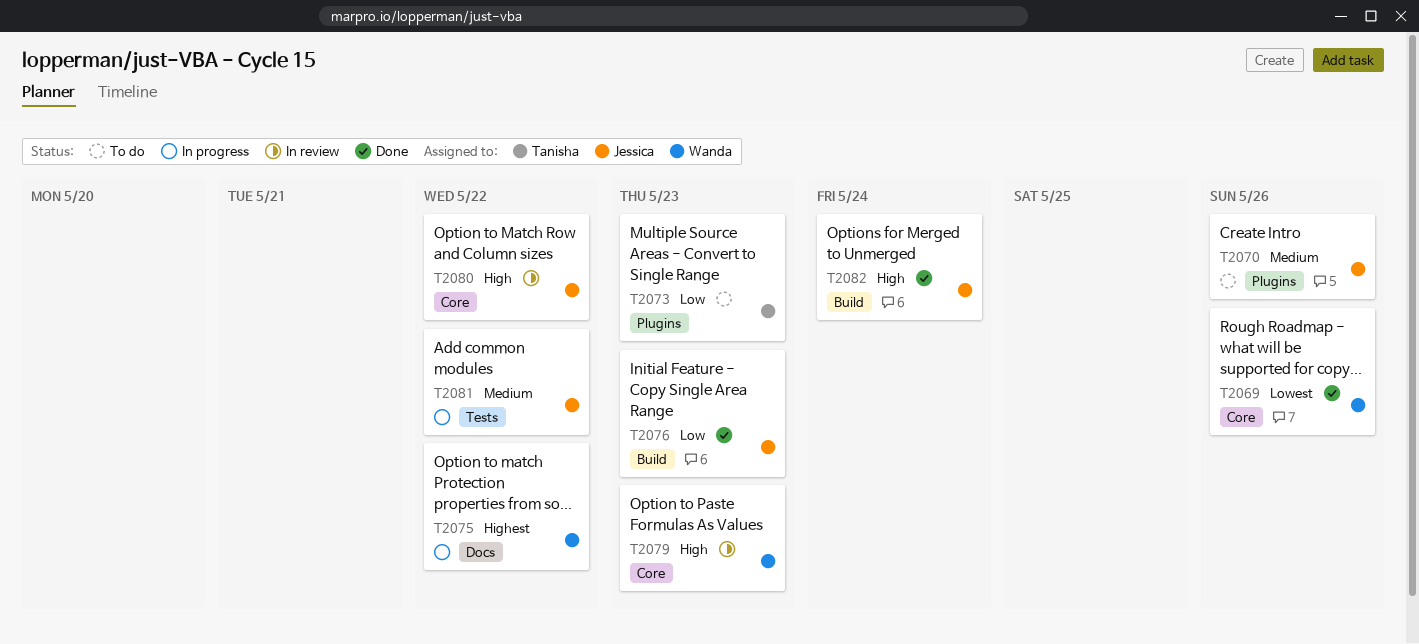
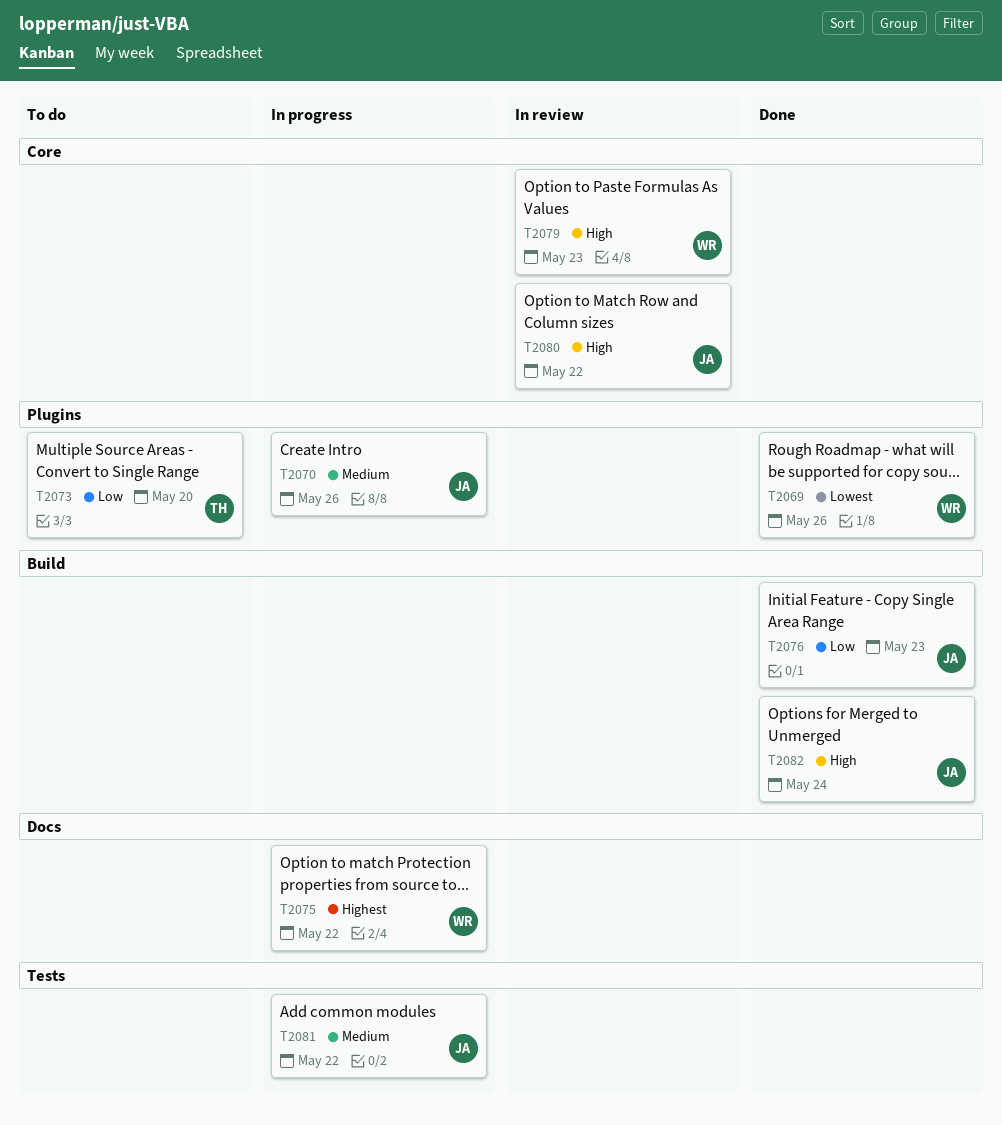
T2069, label: Core -> Plugins
T2070, status: To do -> In progress
T2073, due: May 23 -> May 20

